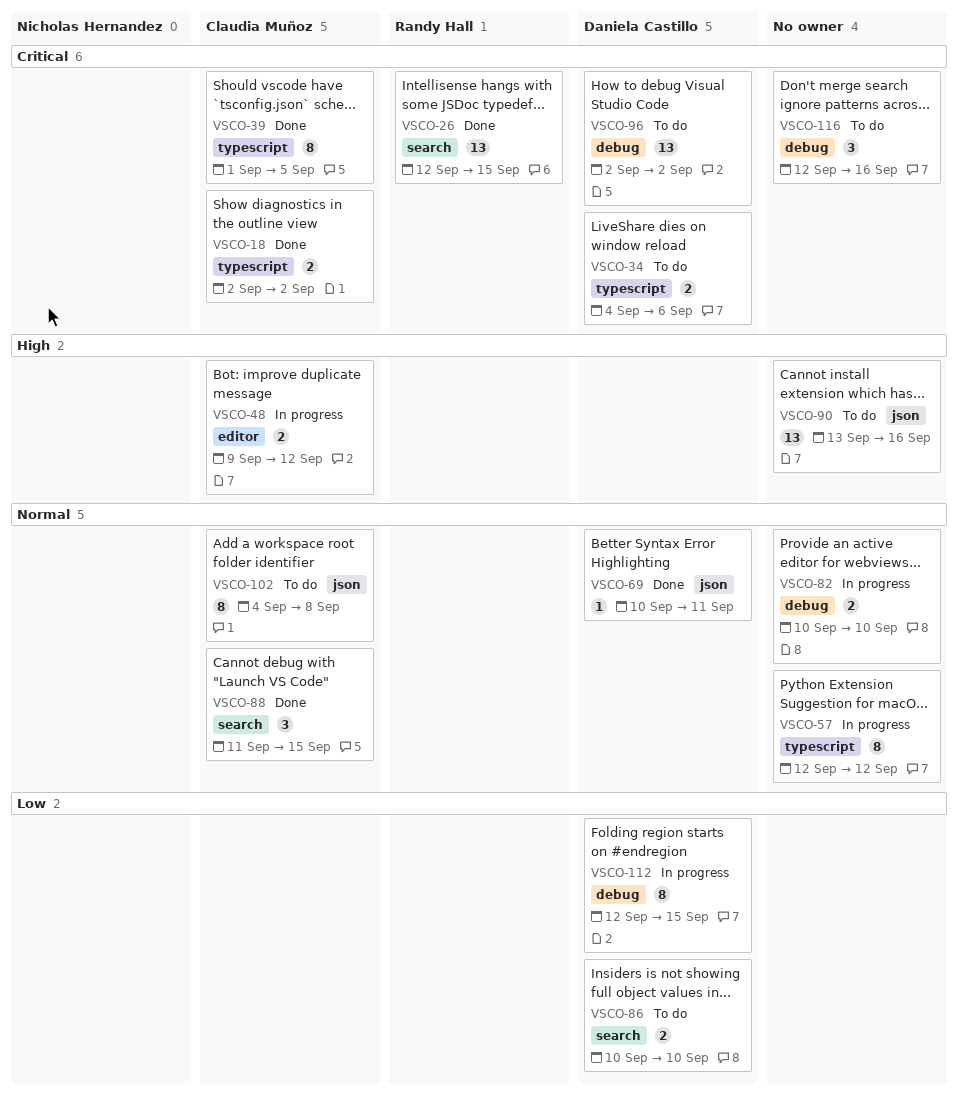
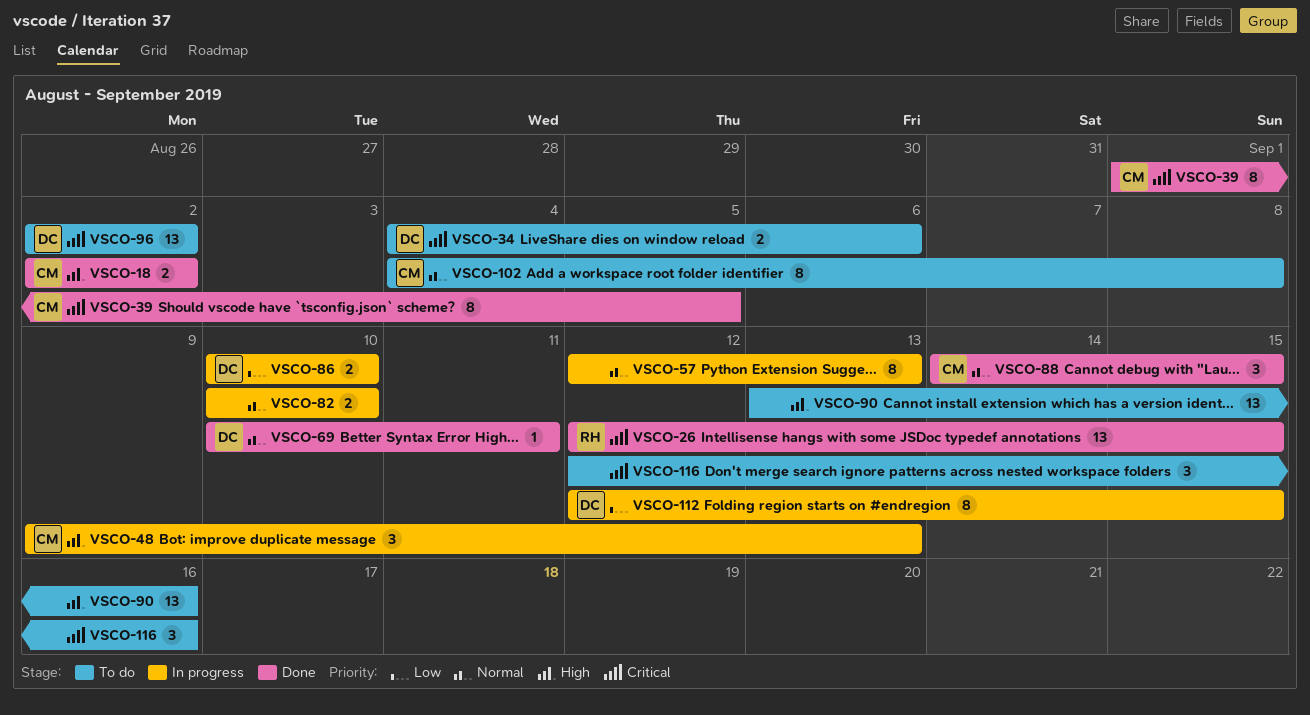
VSCO-18, priority: Critical -> High
VSCO-48, estimate: 2 -> 3
VSCO-48, due: Sep 12 -> Sep 13
VSCO-57, due: Sep 12 -> Sep 13
VSCO-86, status: To do -> In progress
VSCO-88, start: Sep 11 -> Sep 14

